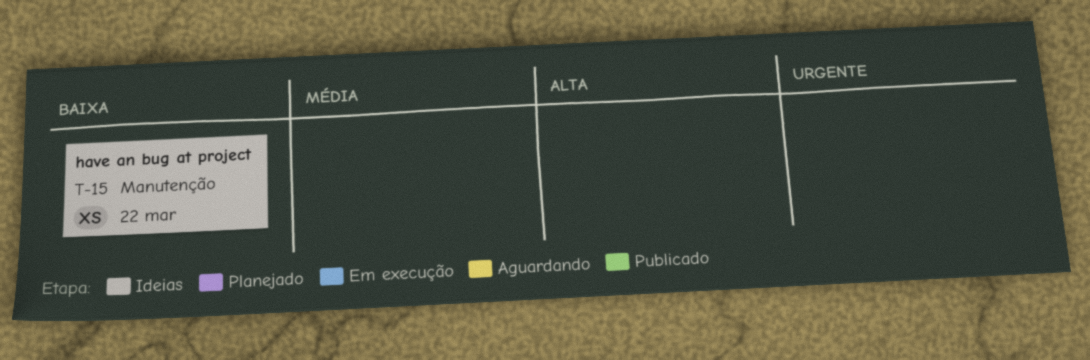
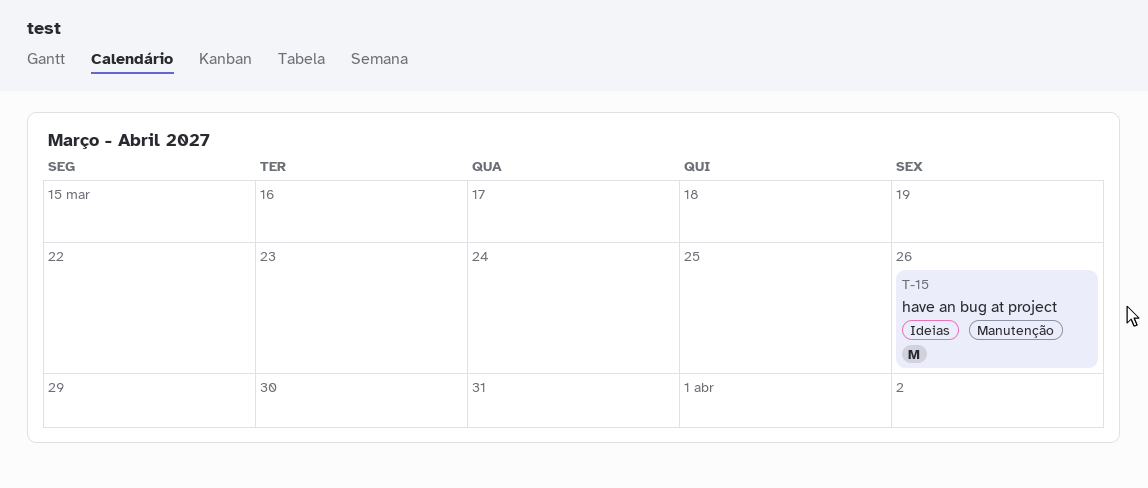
T-15, estimate: XS -> M
T-15, due: Mar 22 -> Mar 26

